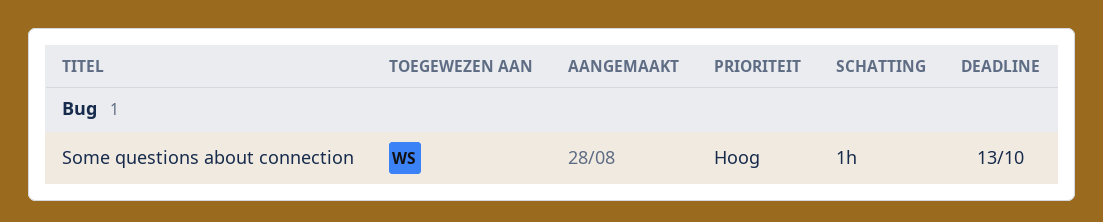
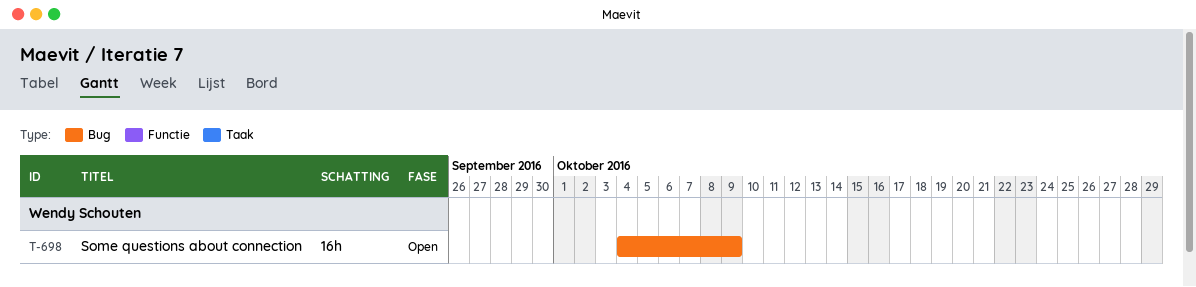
Some questions about connection, estimate: 1h -> 16h
Some questions about connection, due: Oct 13 -> Oct 9

